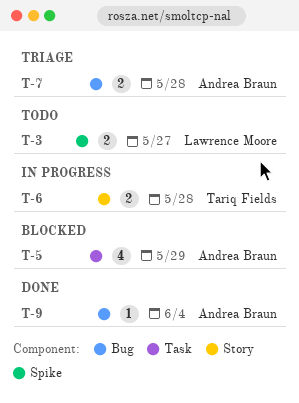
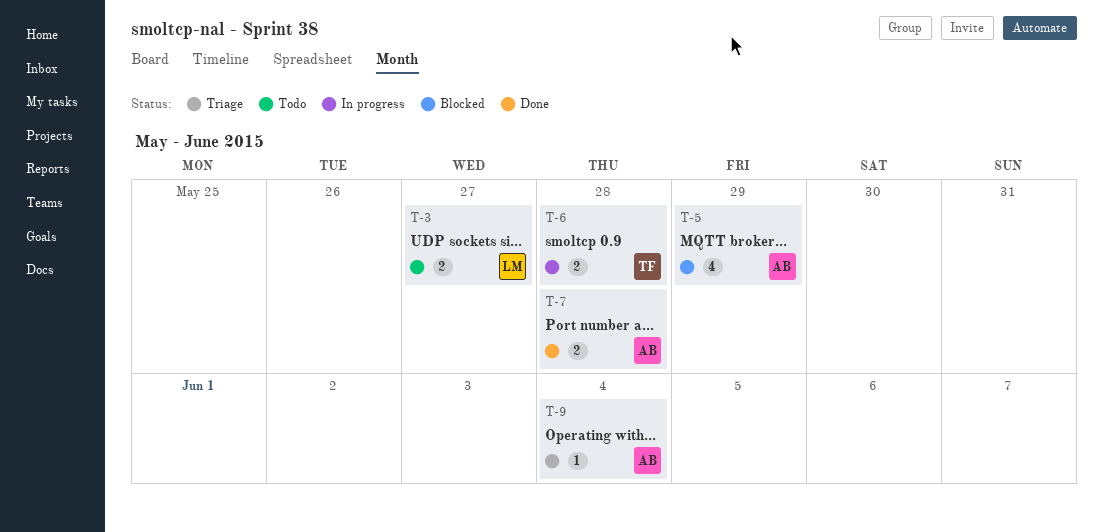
T-7, status: Triage -> Done
T-9, status: Done -> Triage

